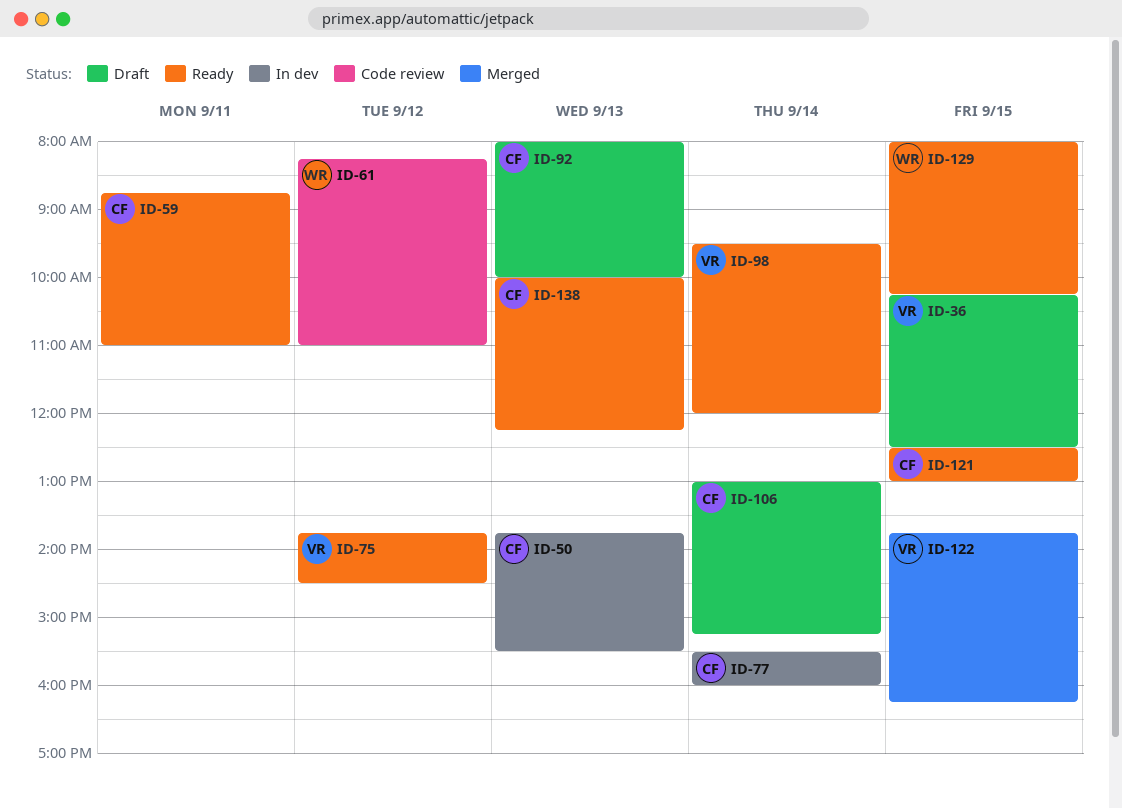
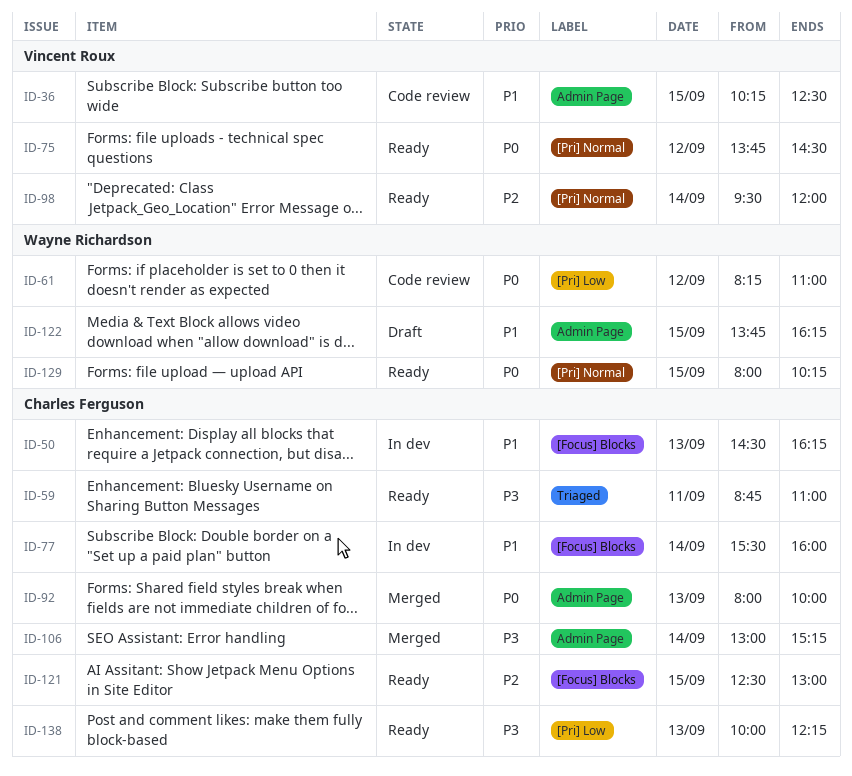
ID-36, status: Draft -> Code review
ID-50, begins: 13:45 -> 14:30
ID-50, ends: 15:30 -> 16:15
ID-92, status: Draft -> Merged
ID-106, status: Draft -> Merged
ID-122, status: Merged -> Draft
ID-122, owner: Vincent Roux -> Wayne Richardson

